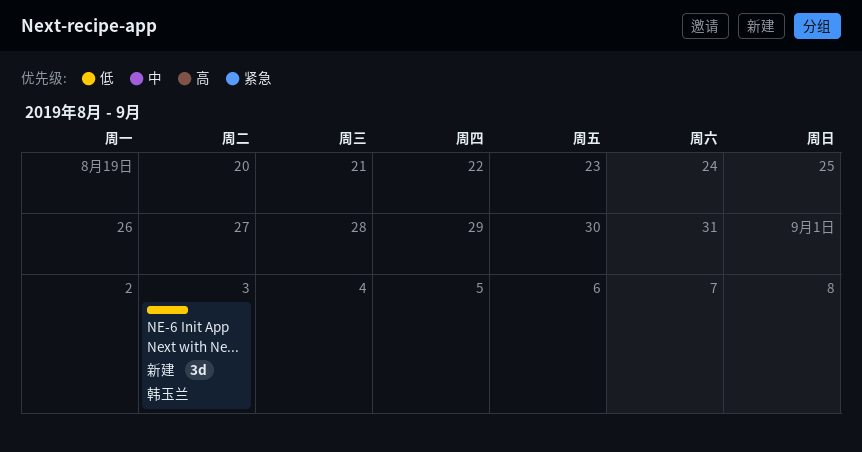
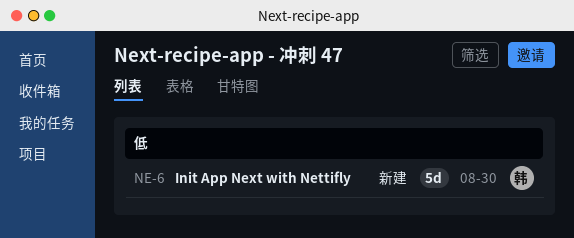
NE-6, estimate: 3d -> 5d
NE-6, due: Sep 3 -> Aug 30

